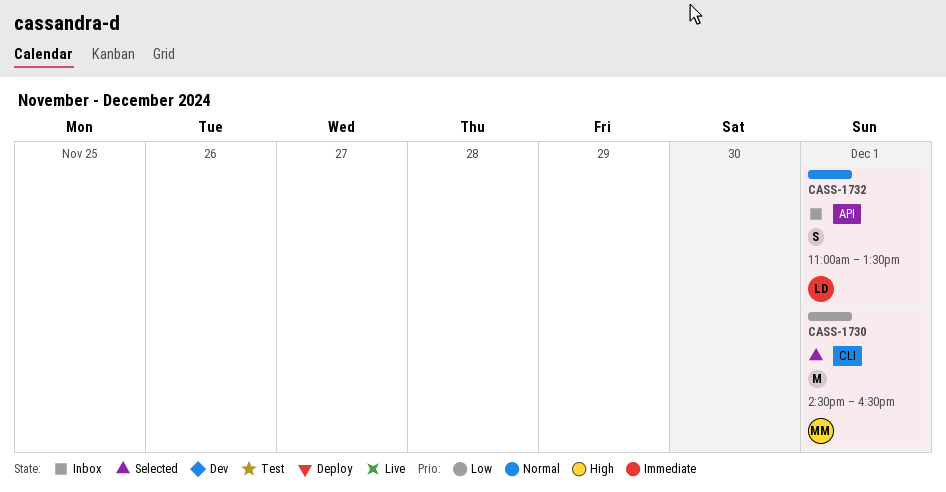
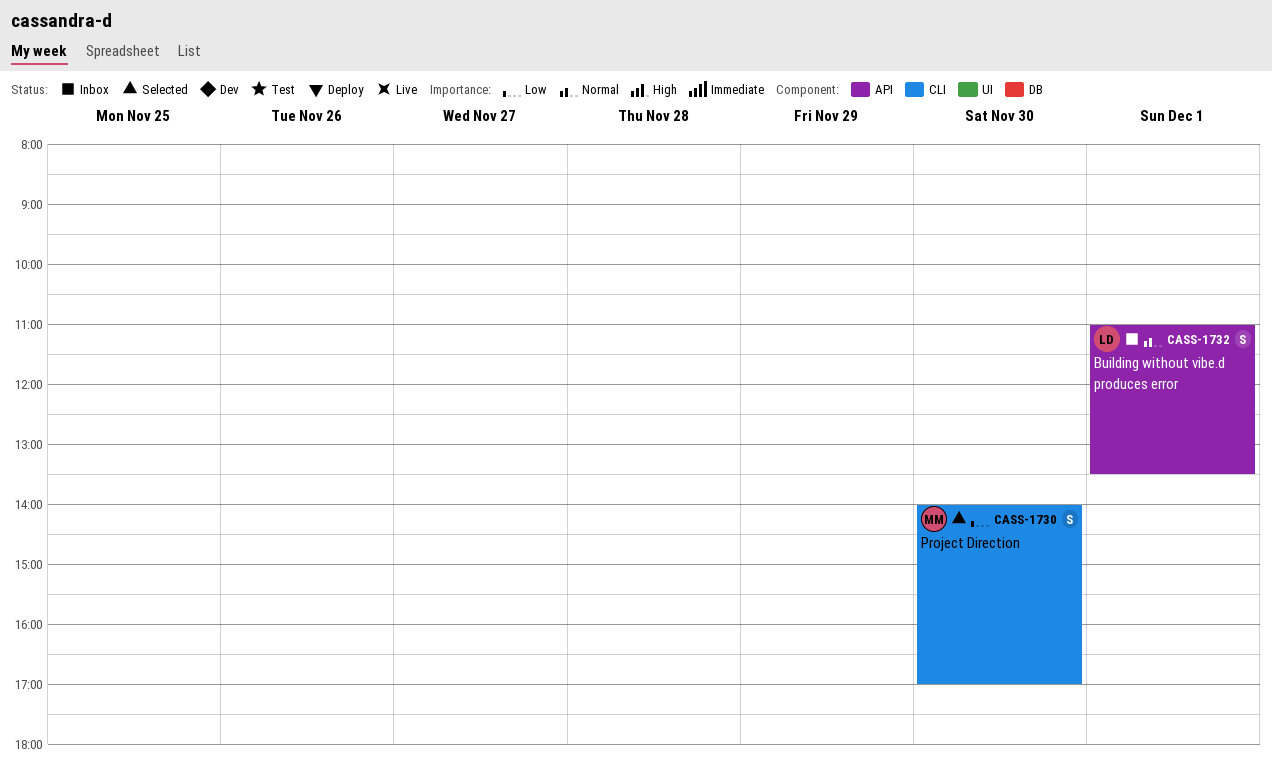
CASS-1730, estimate: M -> S
CASS-1730, day: Dec 1 -> Nov 30
CASS-1730, begins: 14:30 -> 14:00
CASS-1730, ends: 16:30 -> 17:00

